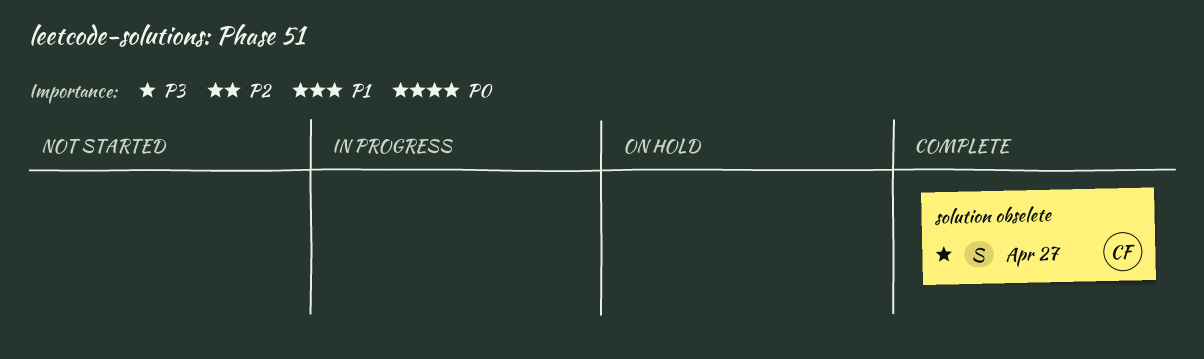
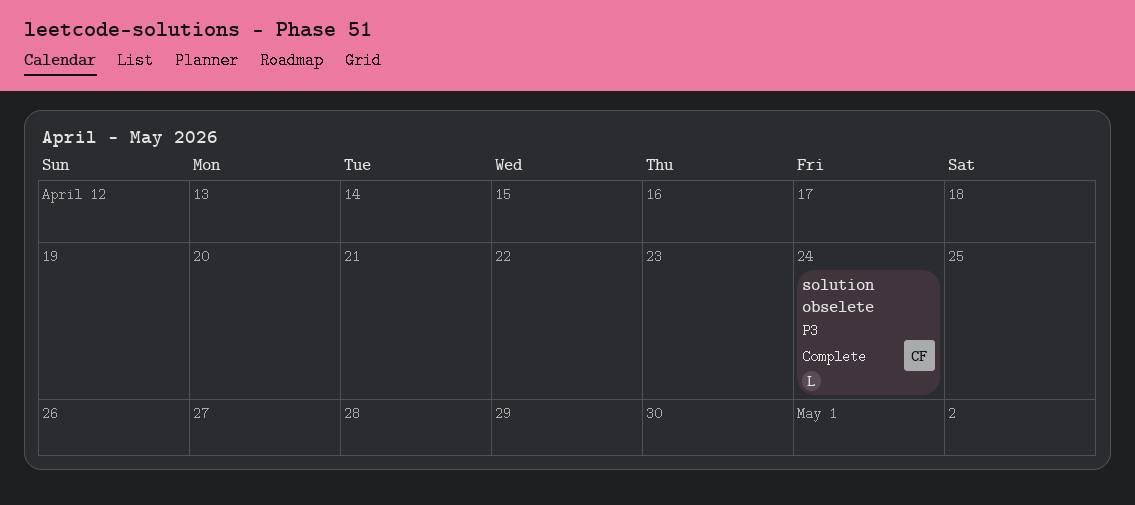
solution obselete, estimate: S -> L
solution obselete, due: Apr 27 -> Apr 24

